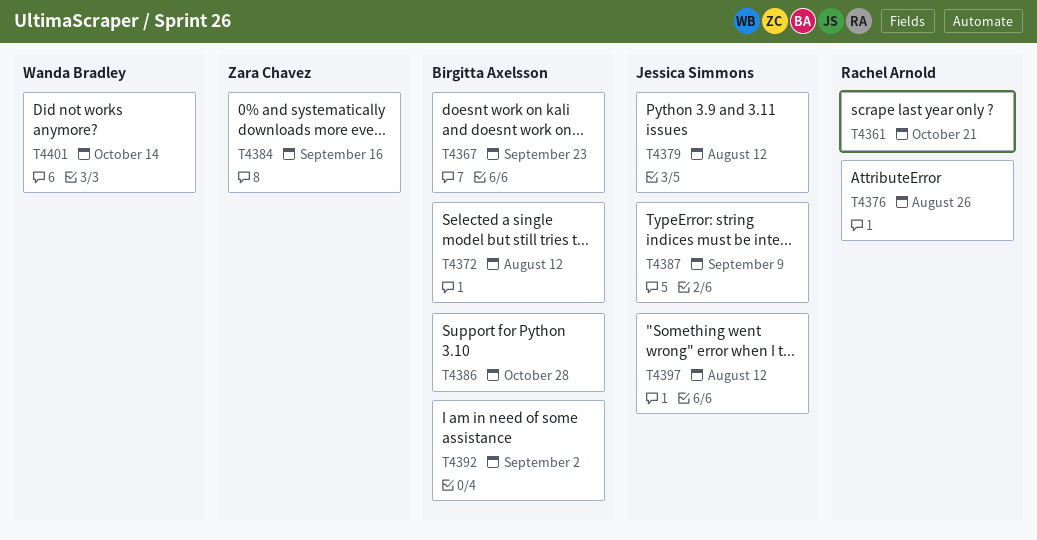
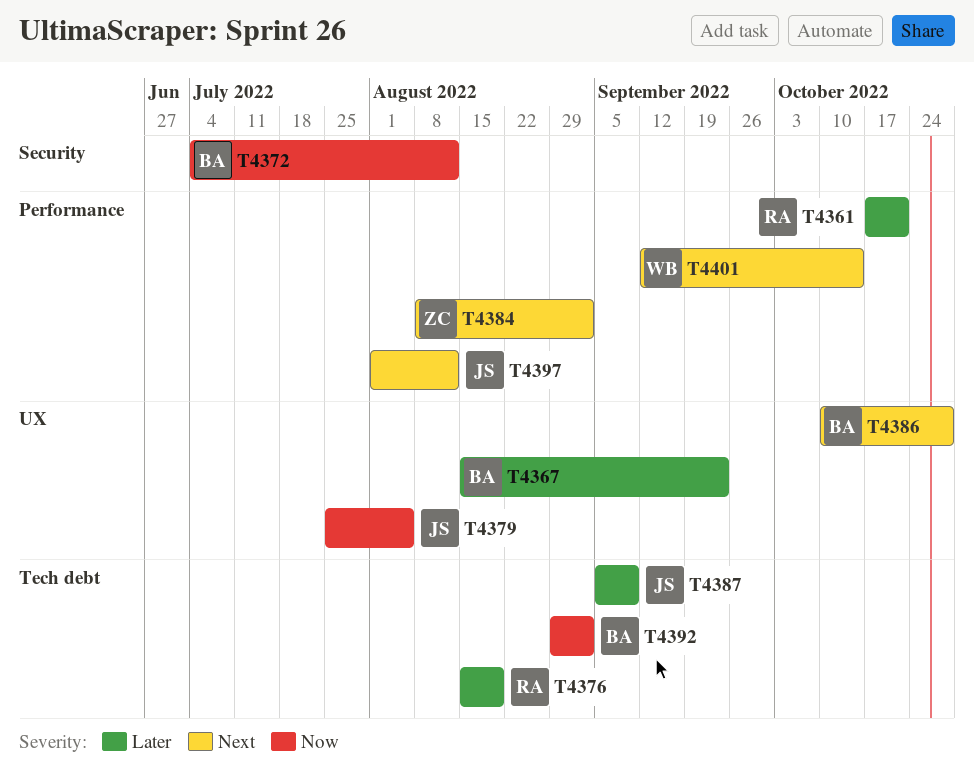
T4376, due: Aug 26 -> Aug 19
T4379, due: Aug 12 -> Aug 5
T4384, due: Sep 16 -> Sep 2

